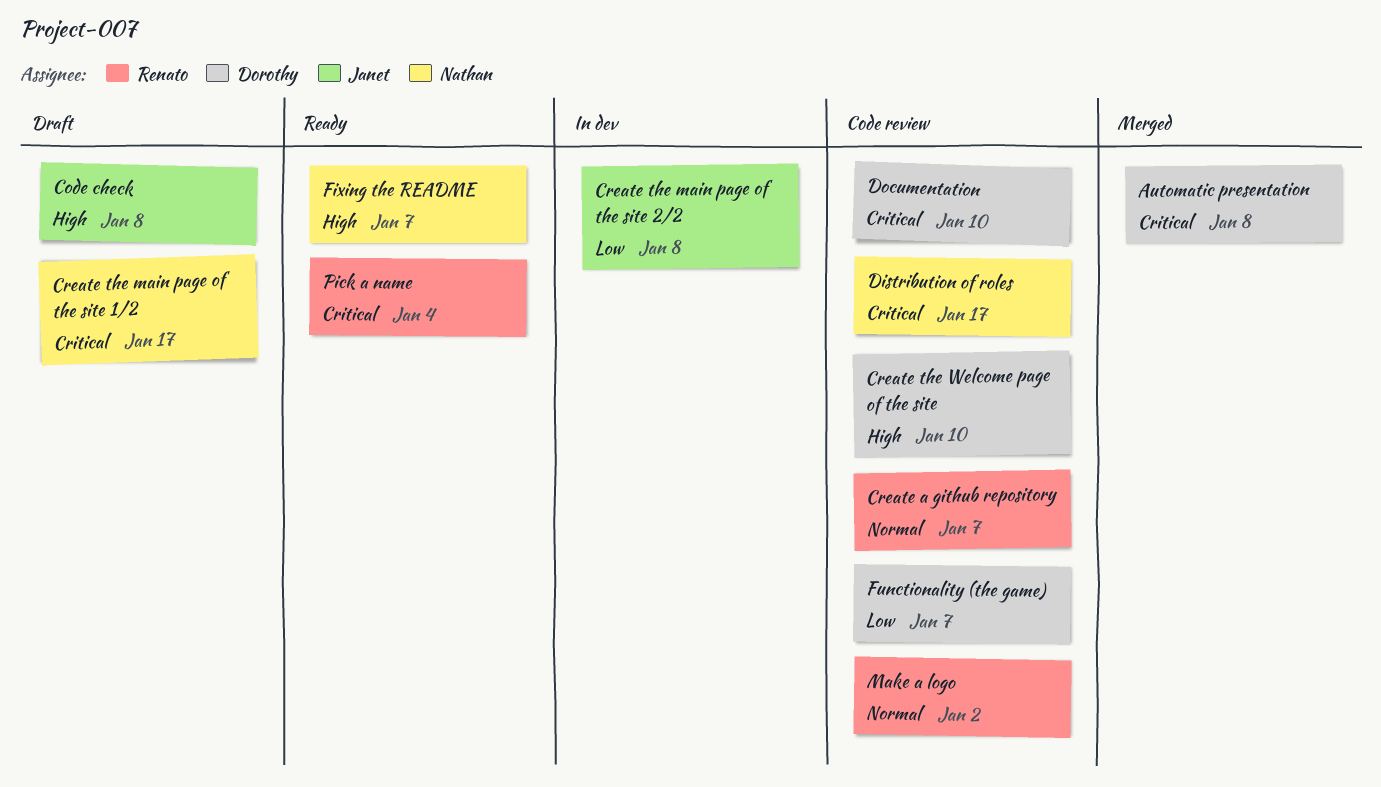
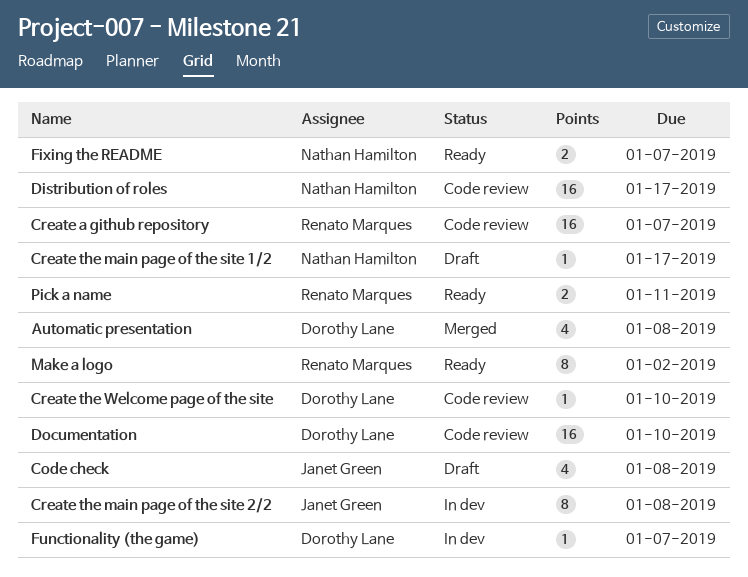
Functionality (the game), status: Code review -> In dev
Make a logo, status: Code review -> Ready
Pick a name, due: Jan 4 -> Jan 11

